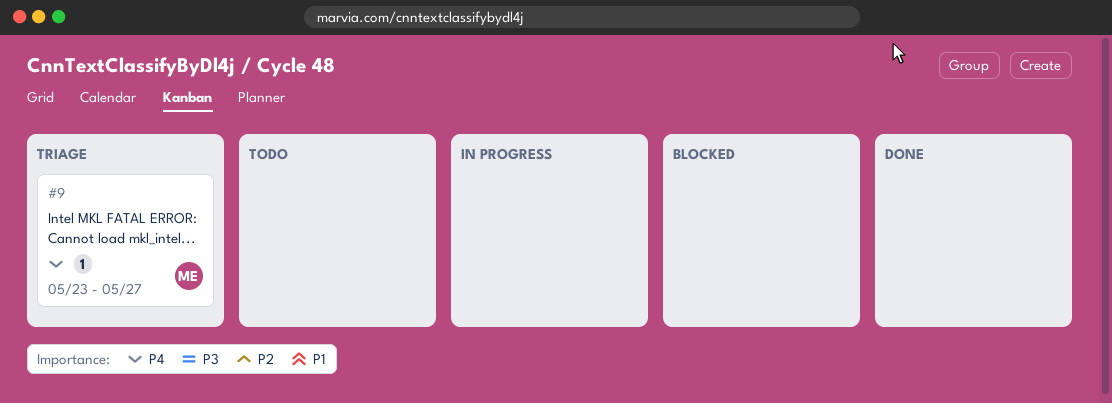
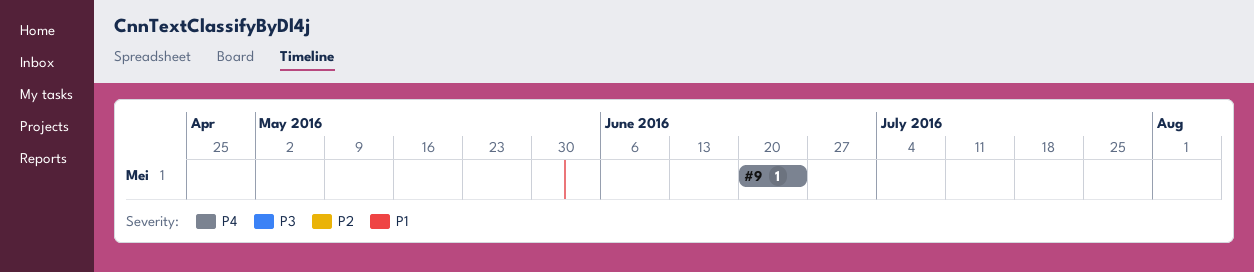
#9, start: May 23 -> Jun 20
#9, due: May 27 -> Jun 24

